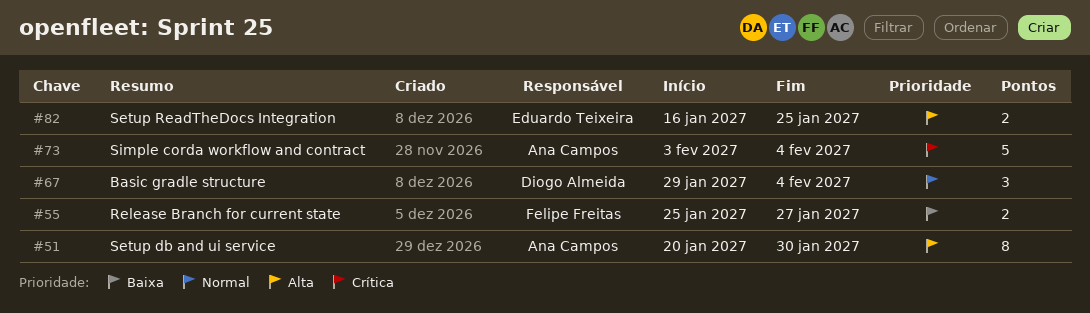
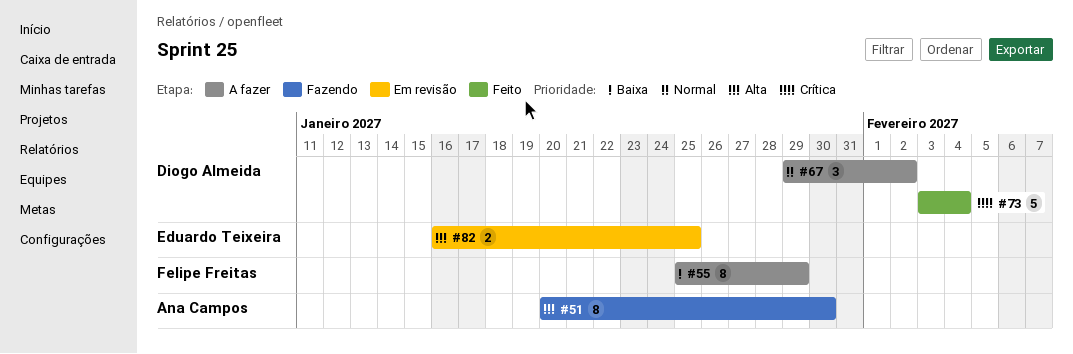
#55, estimate: 2 -> 8
#55, due: Jan 27 -> Jan 29
#67, due: Feb 4 -> Feb 2
#73, owner: Ana Campos -> Diogo Almeida

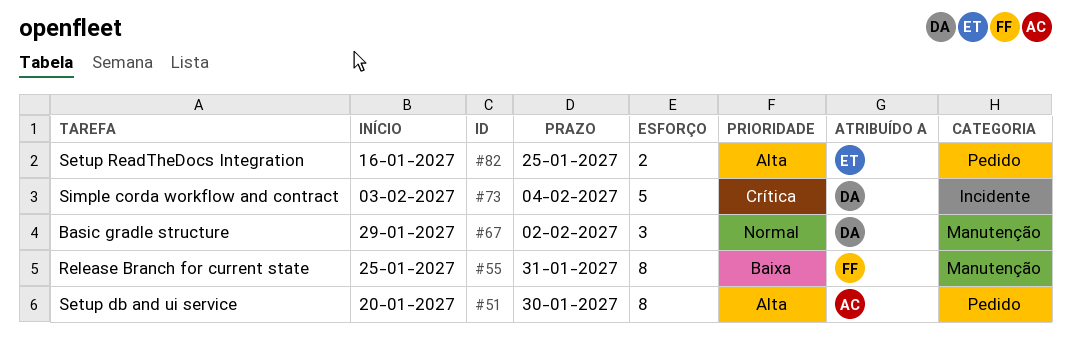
#55, due: Jan 29 -> Jan 31

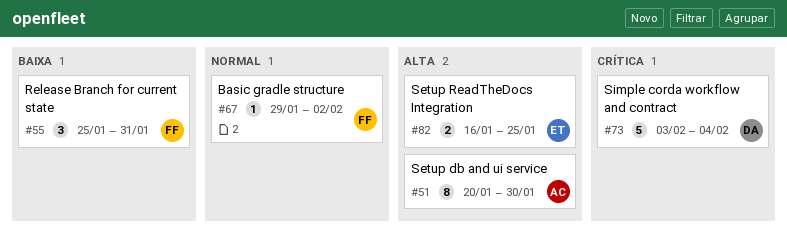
#55, estimate: 8 -> 3
#67, owner: DA -> FF
#67, estimate: 3 -> 1

